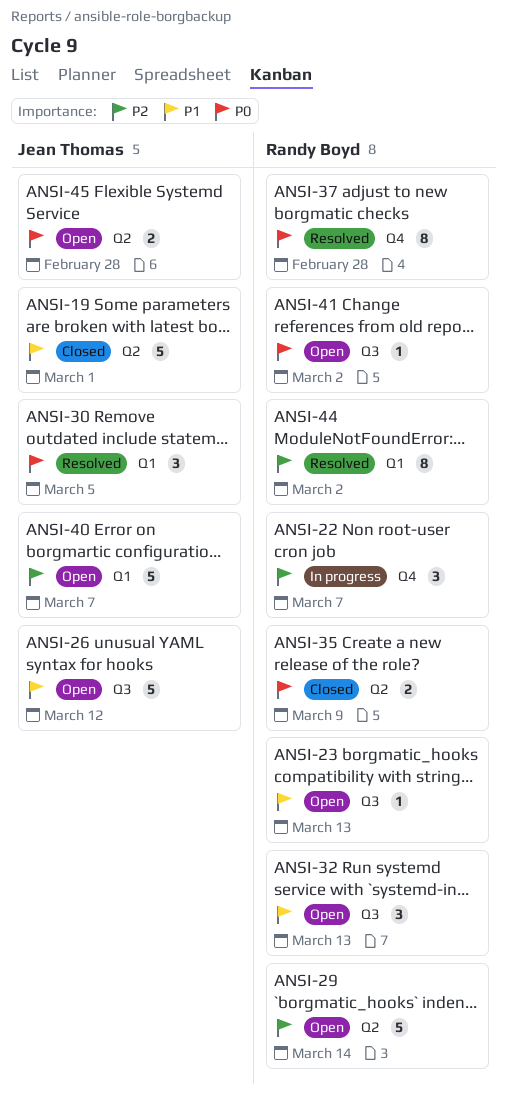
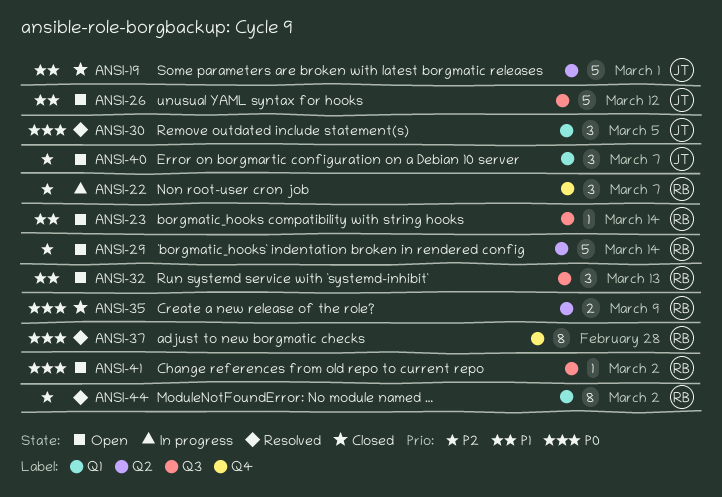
ANSI-23, due: Mar 13 -> Mar 14
ANSI-40, estimate: 5 -> 3
ANSI-45: present -> none

